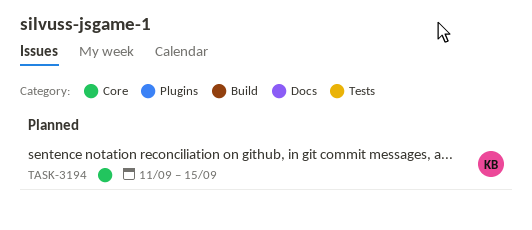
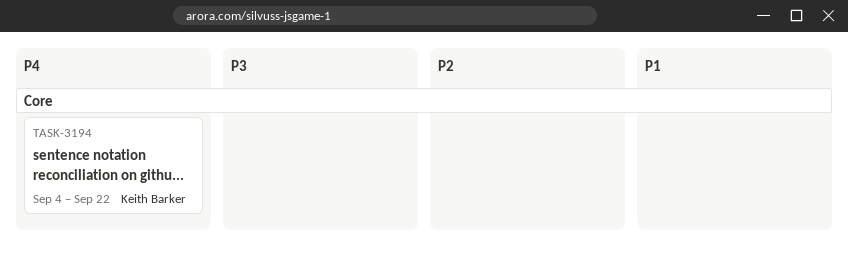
TASK-3194, start: Sep 11 -> Sep 4
TASK-3194, due: Sep 15 -> Sep 22

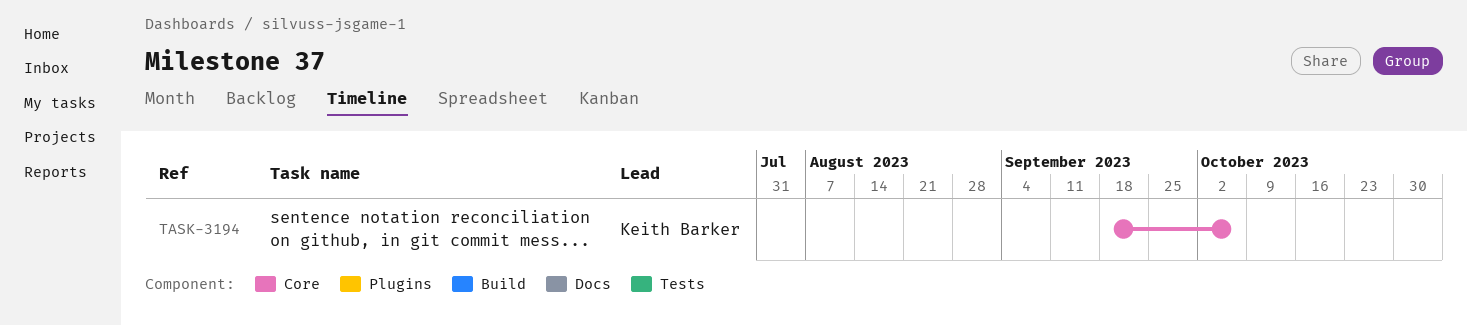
TASK-3194, start: Sep 4 -> Sep 18
TASK-3194, due: Sep 22 -> Oct 6

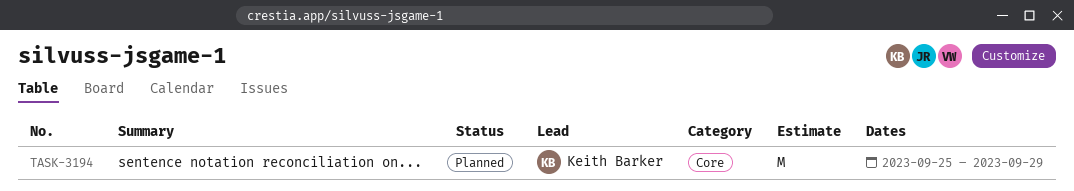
TASK-3194, start: Sep 18 -> Sep 25
TASK-3194, due: Oct 6 -> Sep 29

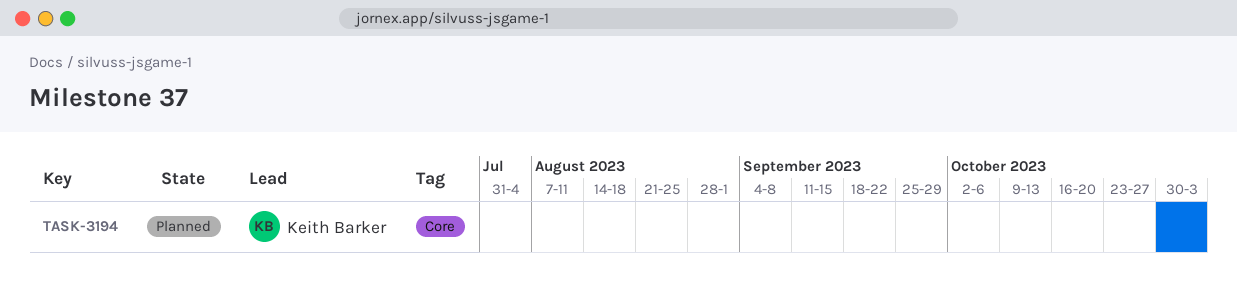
TASK-3194, start: Sep 25 -> Oct 30
TASK-3194, due: Sep 29 -> Nov 3

